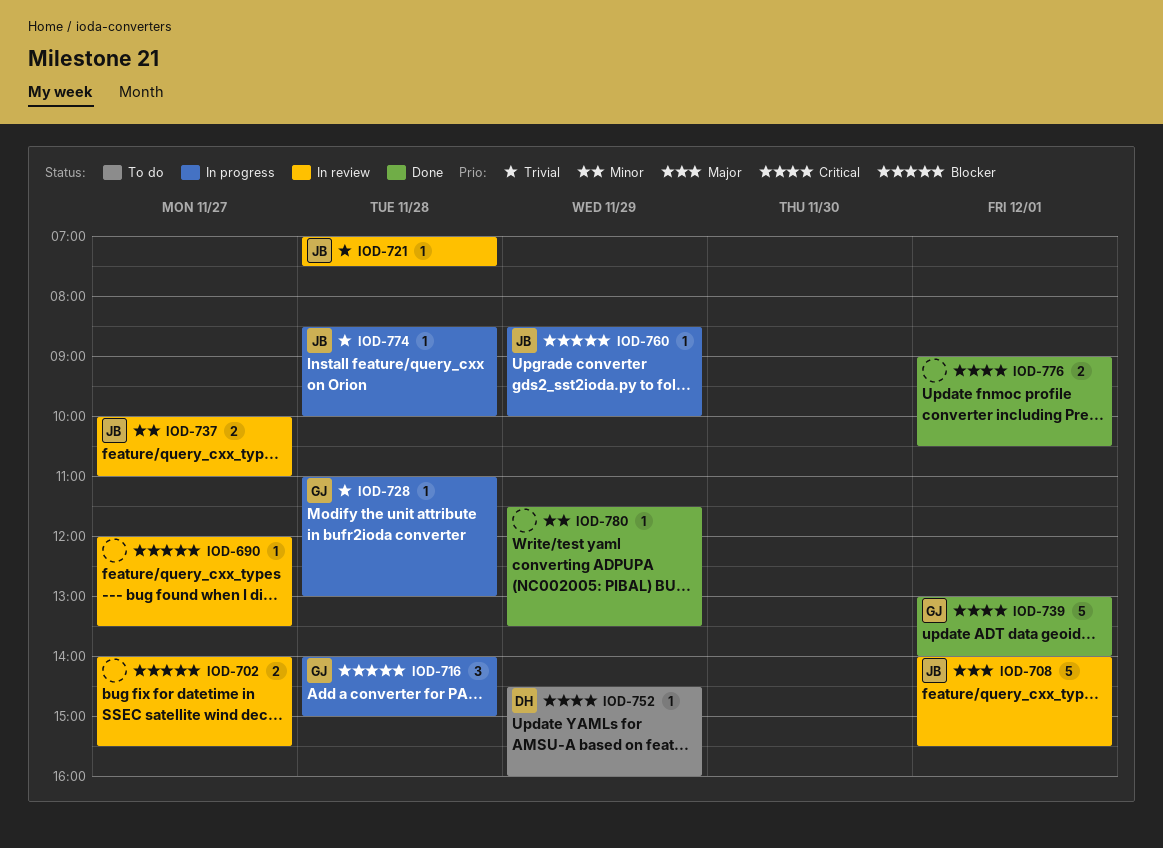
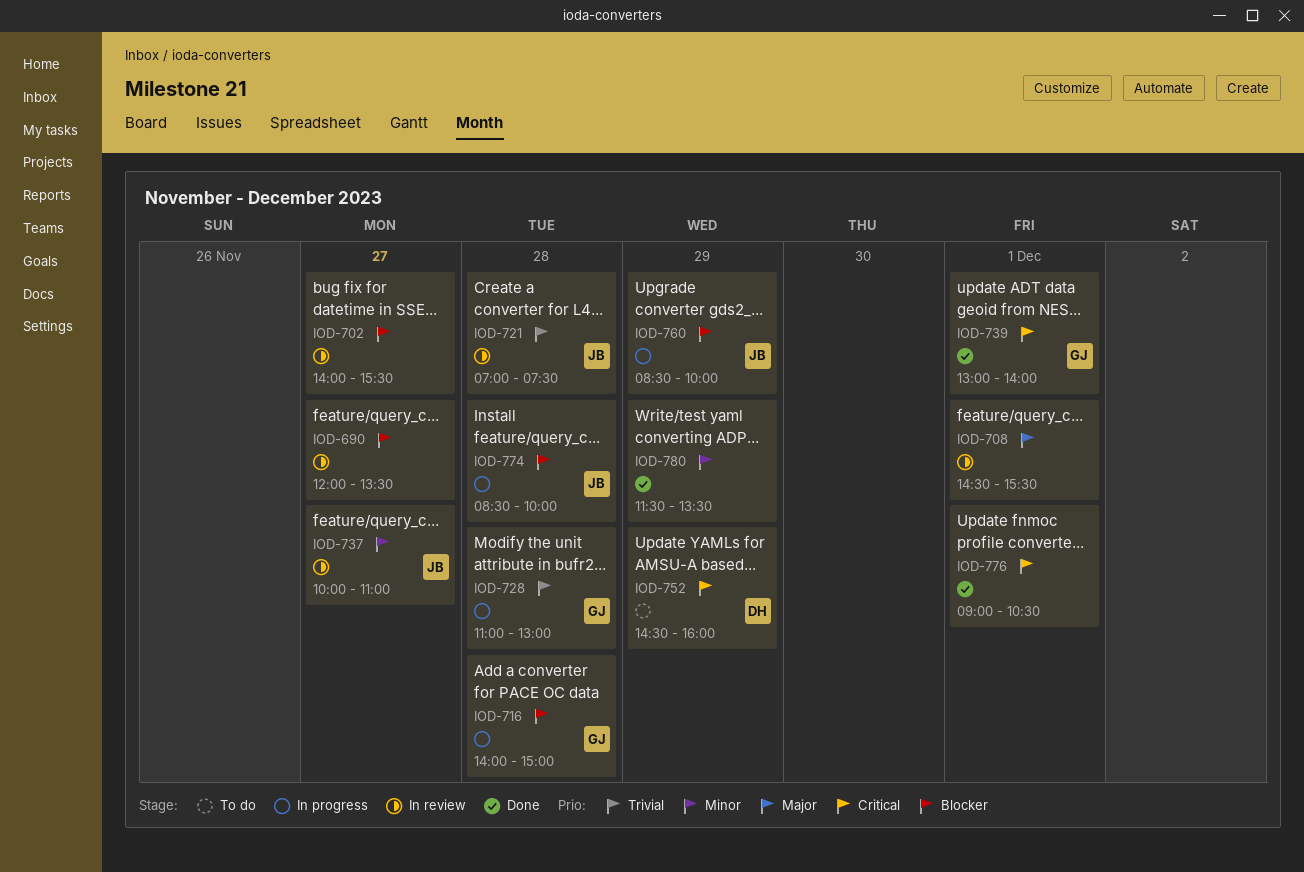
IOD-708, owner: JB -> none
IOD-708, begins: 14:00 -> 14:30
IOD-774, priority: Trivial -> Blocker

